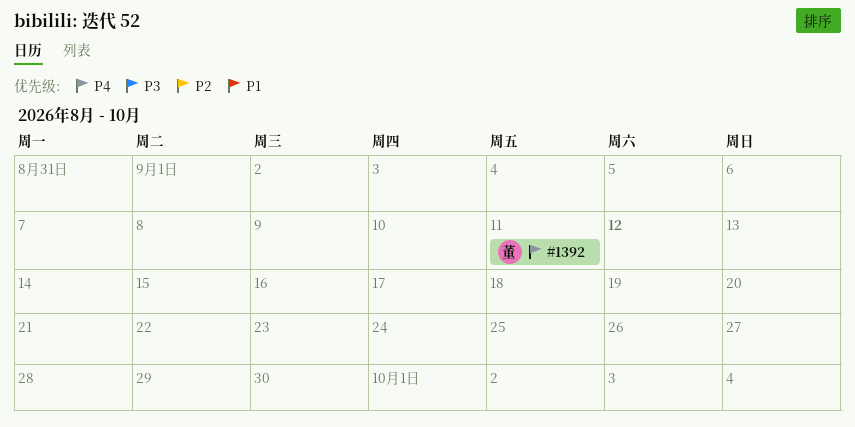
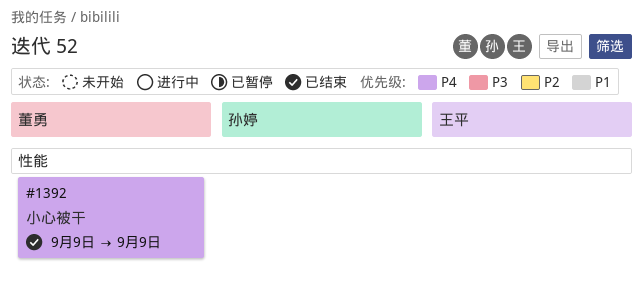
#1392, start: Sep 11 -> Sep 9
#1392, due: Sep 11 -> Sep 9

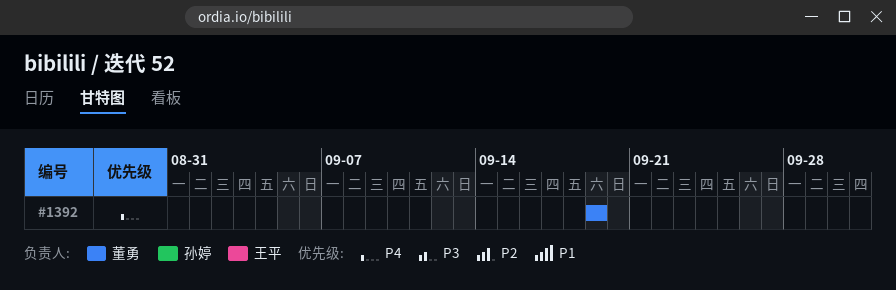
#1392, start: Sep 9 -> Sep 19
#1392, due: Sep 9 -> Sep 19

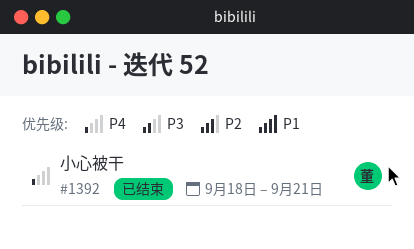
#1392, start: Sep 19 -> Sep 18
#1392, due: Sep 19 -> Sep 21

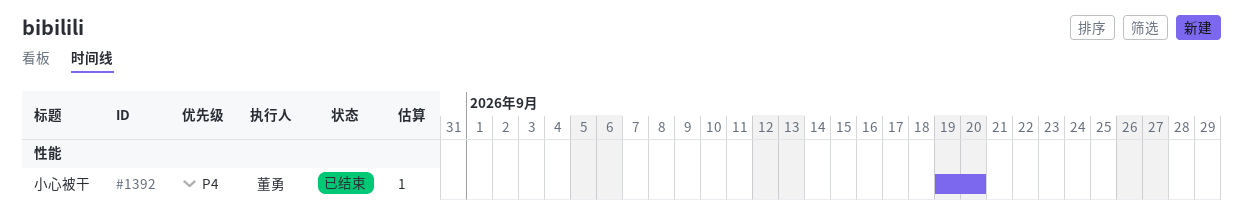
#1392, start: Sep 18 -> Sep 19
#1392, due: Sep 21 -> Sep 20

